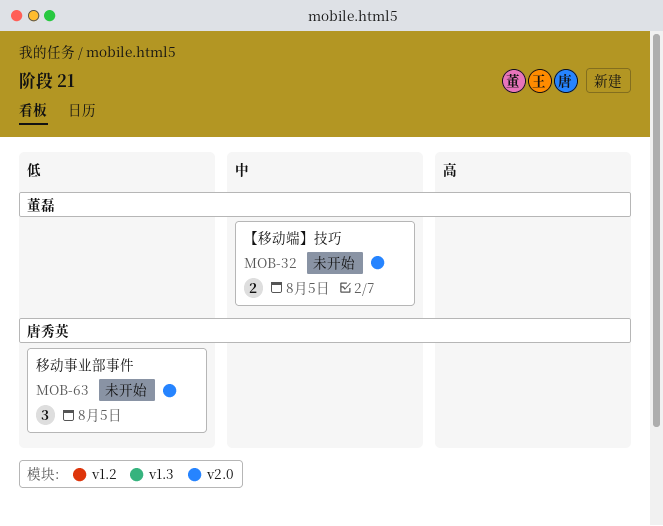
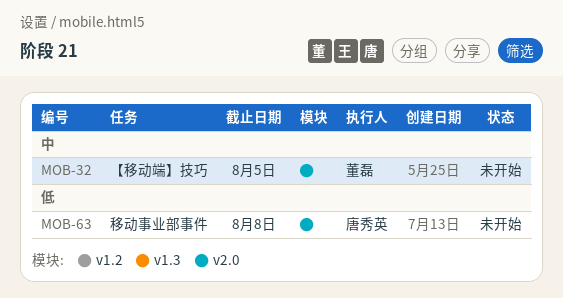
MOB-63, due: Aug 5 -> Aug 8

